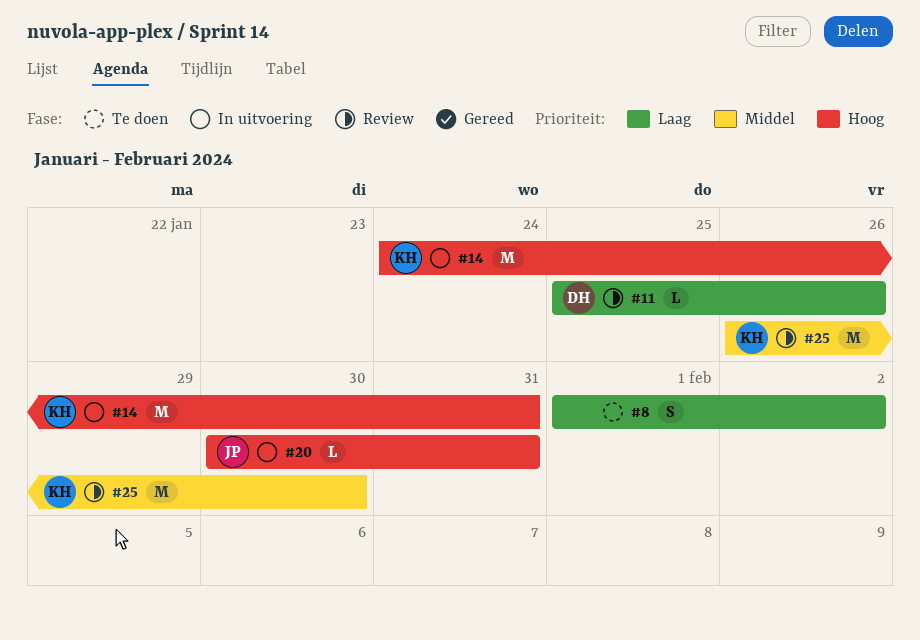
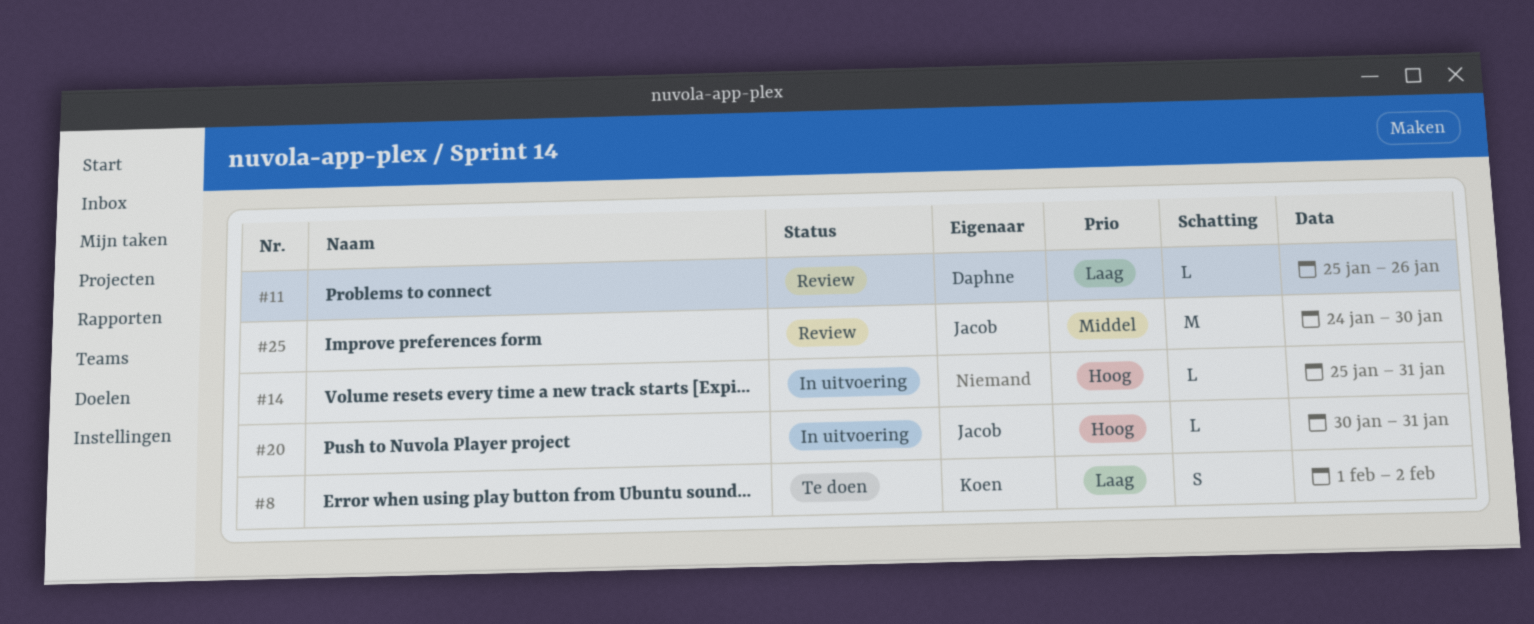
#8, owner: none -> Koen
#14, owner: Koen -> none
#14, estimate: M -> L
#14, start: Jan 24 -> Jan 25
#25, owner: Koen -> Jacob
#25, start: Jan 26 -> Jan 24

